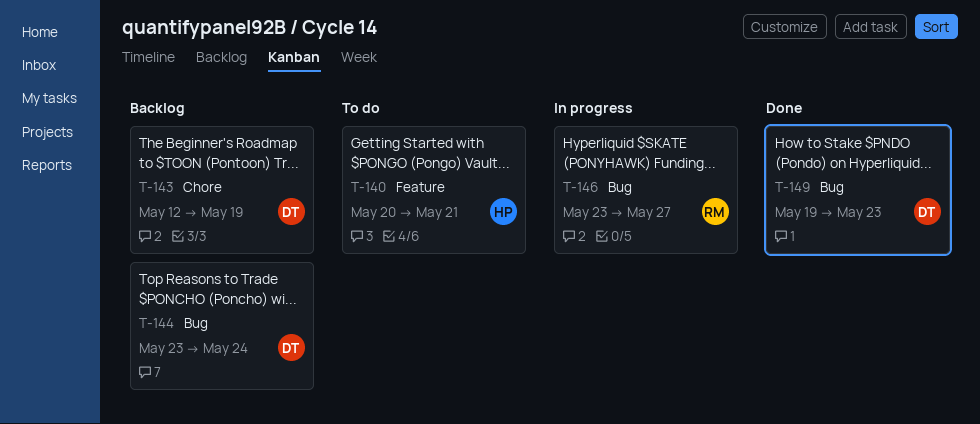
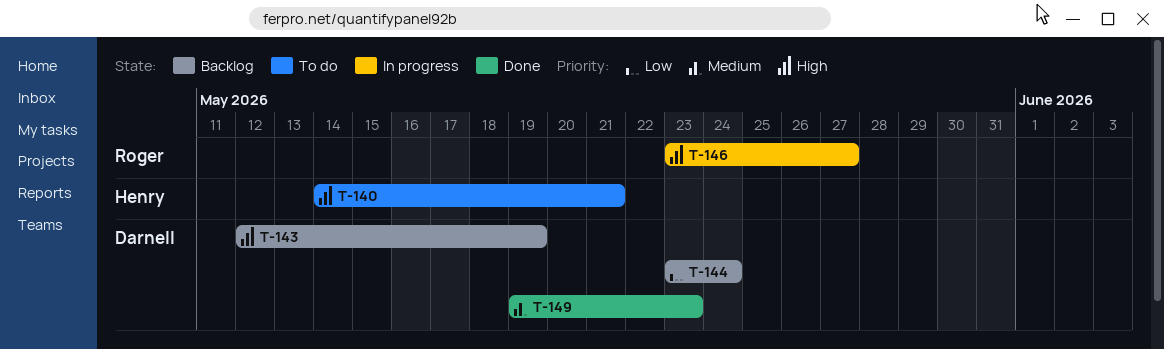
T-140, start: May 20 -> May 14

